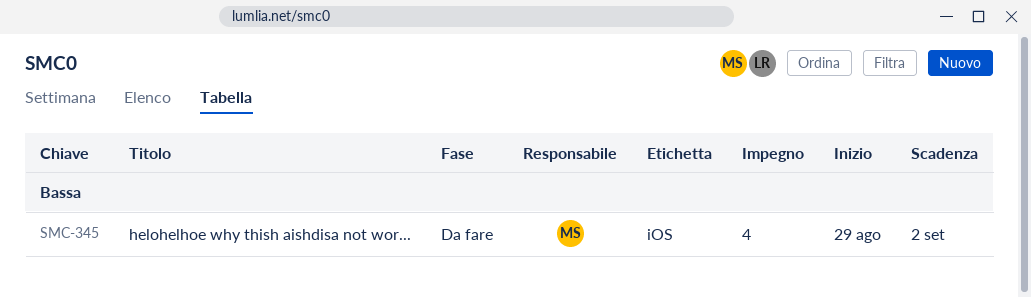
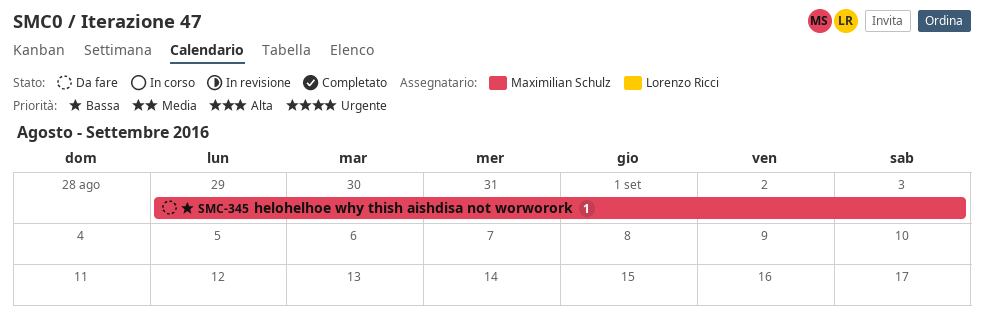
SMC-345, estimate: 4 -> 1
SMC-345, due: Sep 2 -> Sep 3

